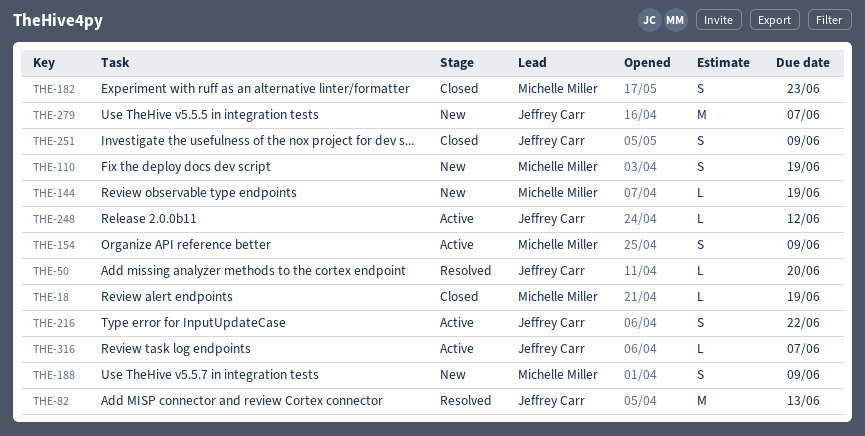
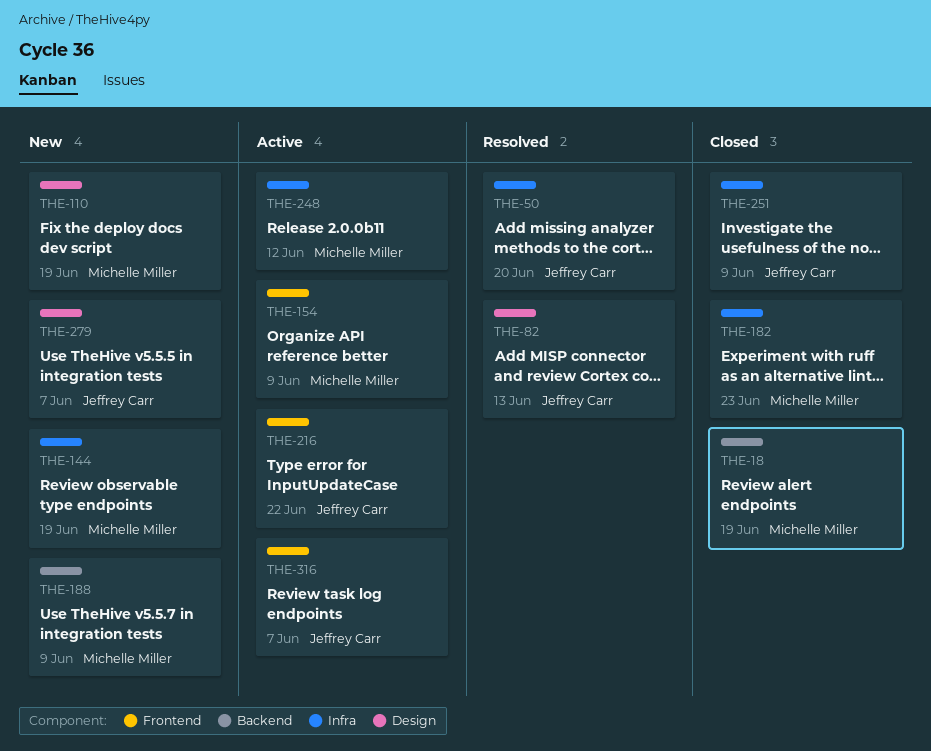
THE-248, owner: Jeffrey Carr -> Michelle Miller

